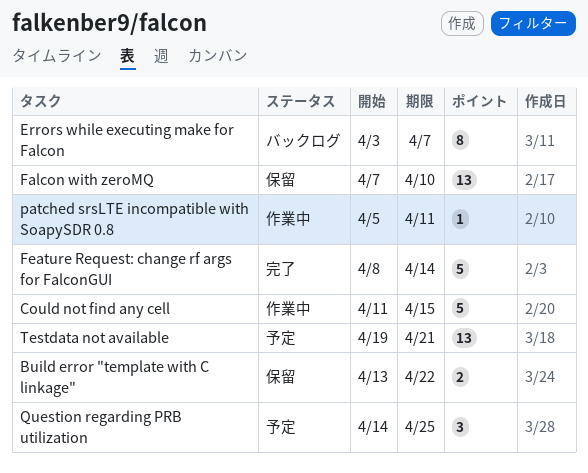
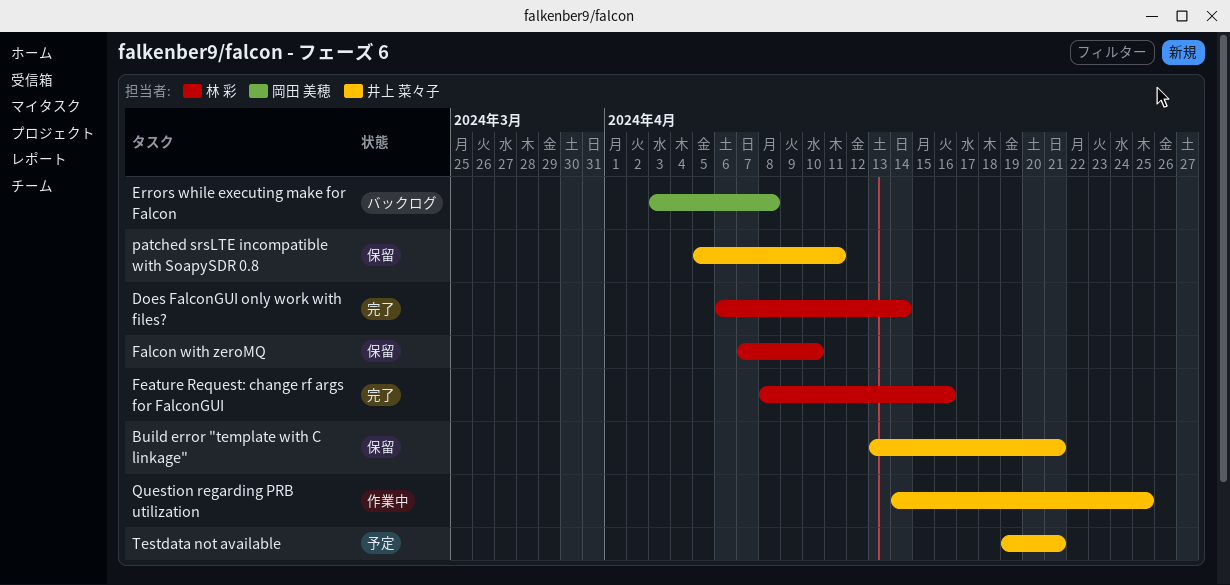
Build error "template with C linkage", due: Apr 22 -> Apr 21
Could not find any cell: present -> none
Does FalconGUI only work with files?: none -> present
Errors while executing make for Falcon, due: Apr 7 -> Apr 8
Feature Request: change rf args for FalconGUI, due: Apr 14 -> Apr 16
patched srsLTE incompatible with SoapySDR 0.8, status: 作業中 -> 保留
Question regarding PRB utilization, status: 予定 -> 作業中

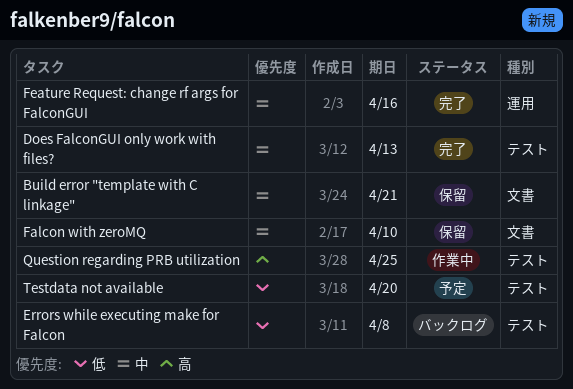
Does FalconGUI only work with files?, due: Apr 14 -> Apr 13
patched srsLTE incompatible with SoapySDR 0.8: present -> none
Testdata not available, due: Apr 21 -> Apr 20

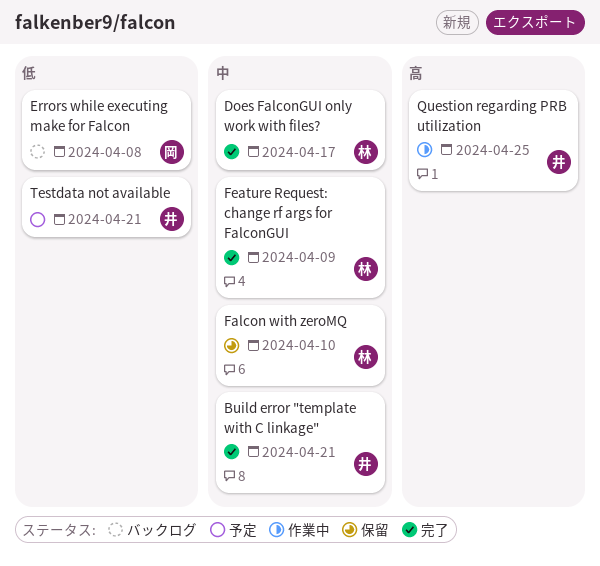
Build error "template with C linkage", status: 保留 -> 完了
Does FalconGUI only work with files?, due: Apr 13 -> Apr 17
Feature Request: change rf args for FalconGUI, due: Apr 16 -> Apr 9
Testdata not available, due: Apr 20 -> Apr 21

